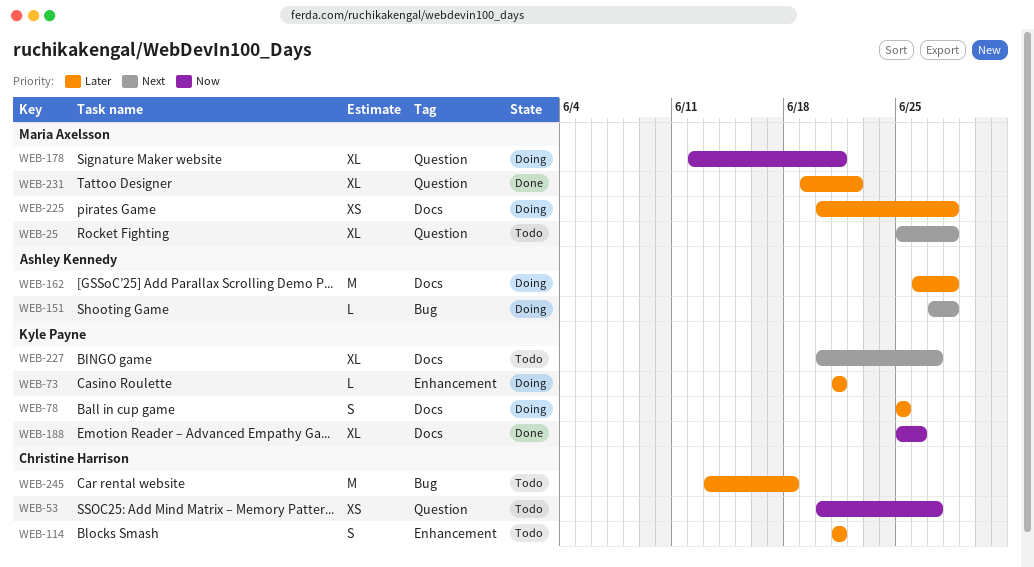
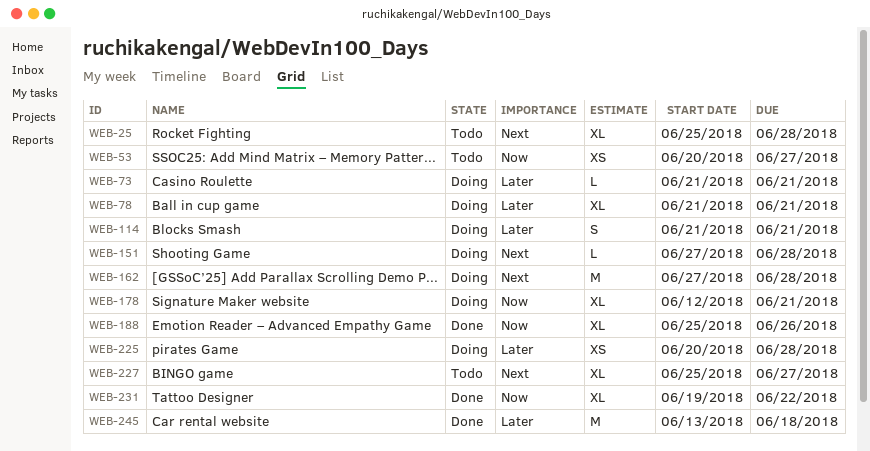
WEB-78, estimate: S -> XL
WEB-78, start: Jun 25 -> Jun 21
WEB-78, due: Jun 25 -> Jun 21
WEB-114, status: Todo -> Doing
WEB-162, priority: Later -> Next
WEB-162, start: Jun 26 -> Jun 27
WEB-227, start: Jun 20 -> Jun 25
WEB-231, priority: Later -> Now
WEB-245, status: Todo -> Done

